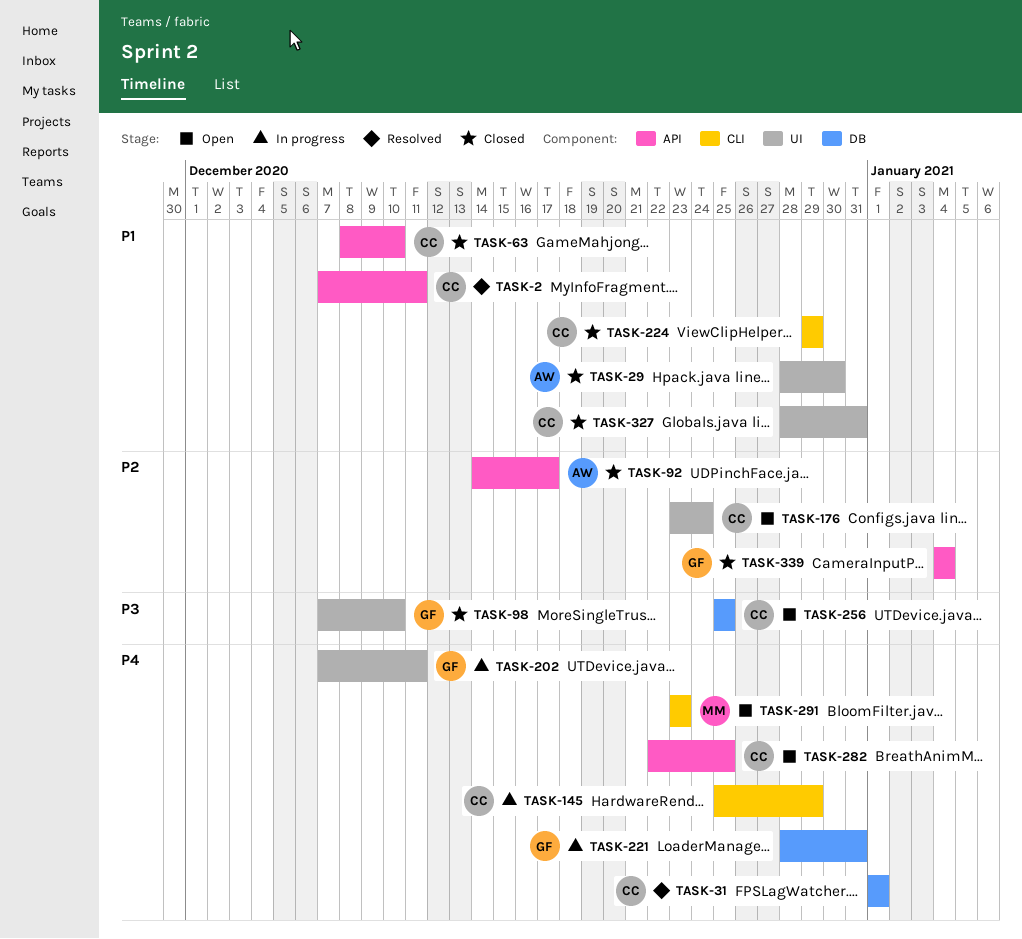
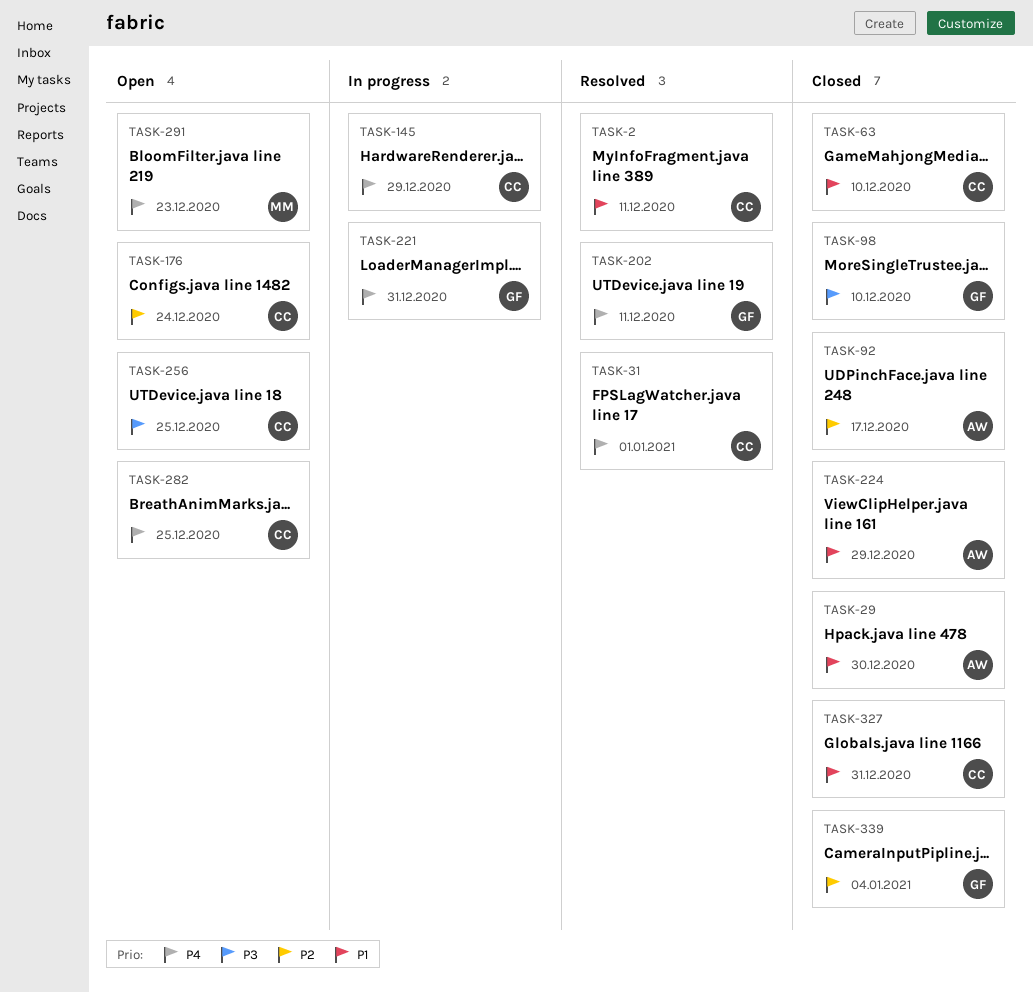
TASK-202, status: In progress -> Resolved
TASK-224, owner: CC -> AW

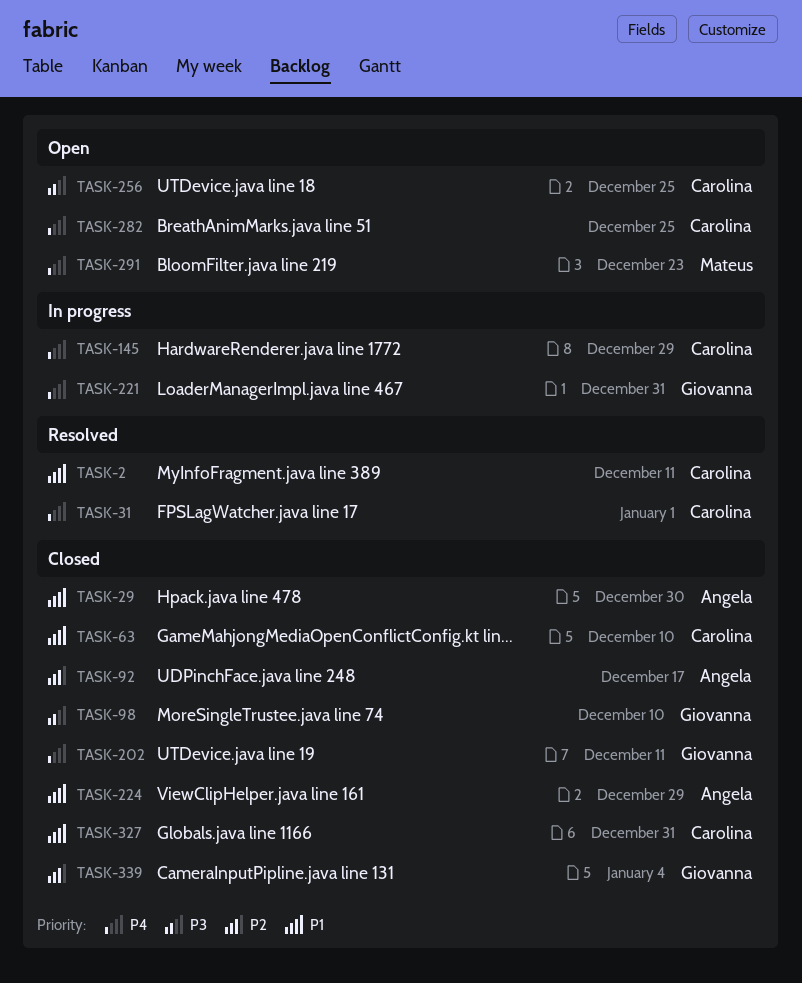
TASK-176: present -> none
TASK-202, status: Resolved -> Closed

